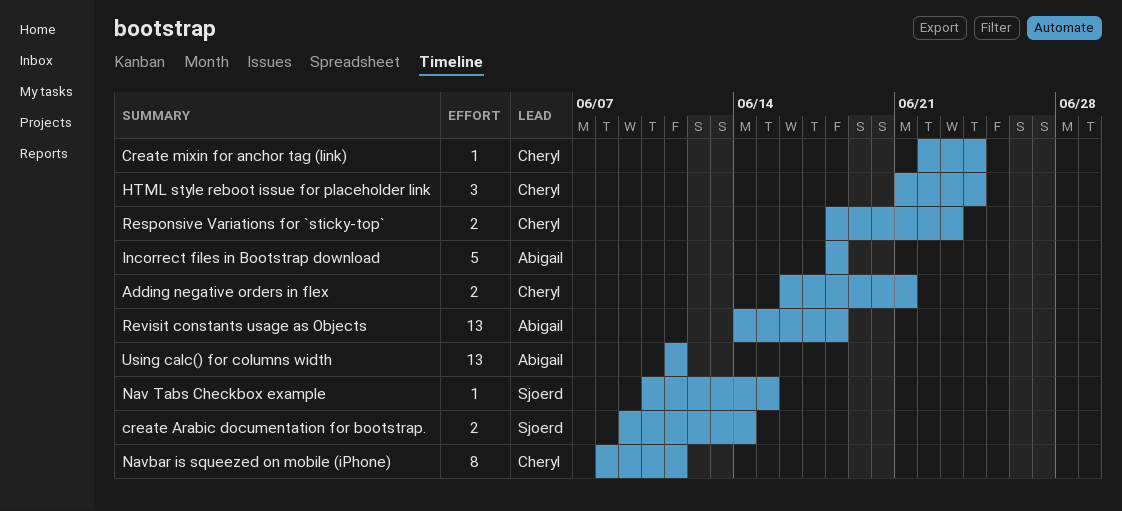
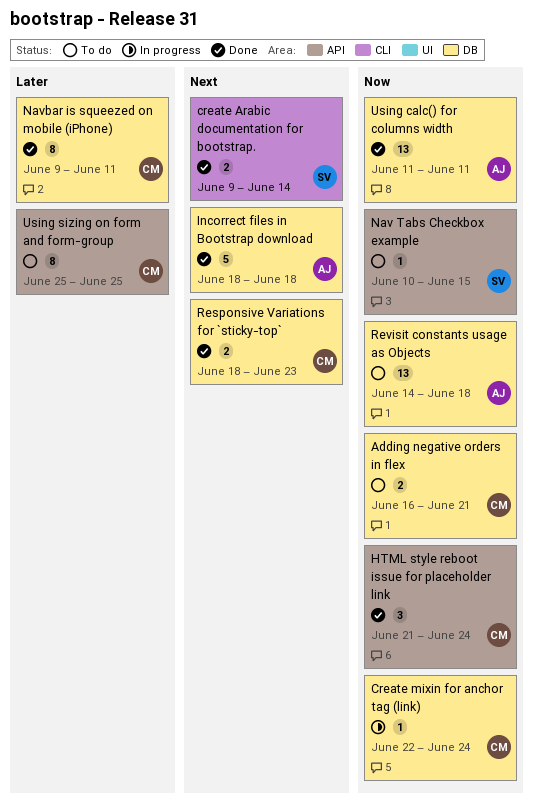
Navbar is squeezed on mobile (iPhone), start: Jun 8 -> Jun 9
Using sizing on form and form-group: none -> present

